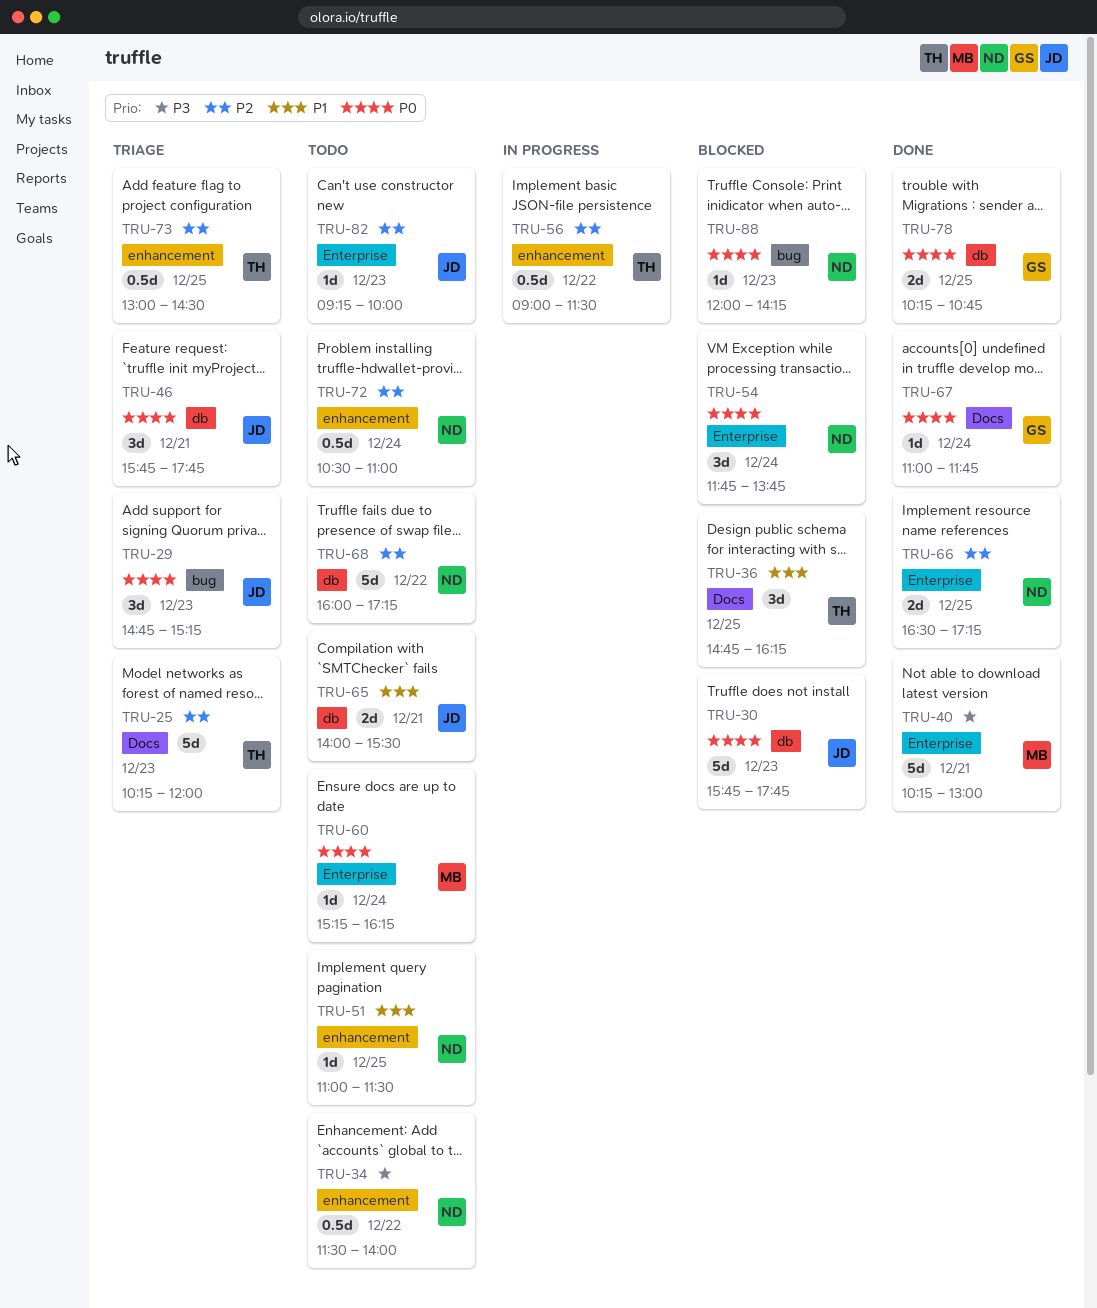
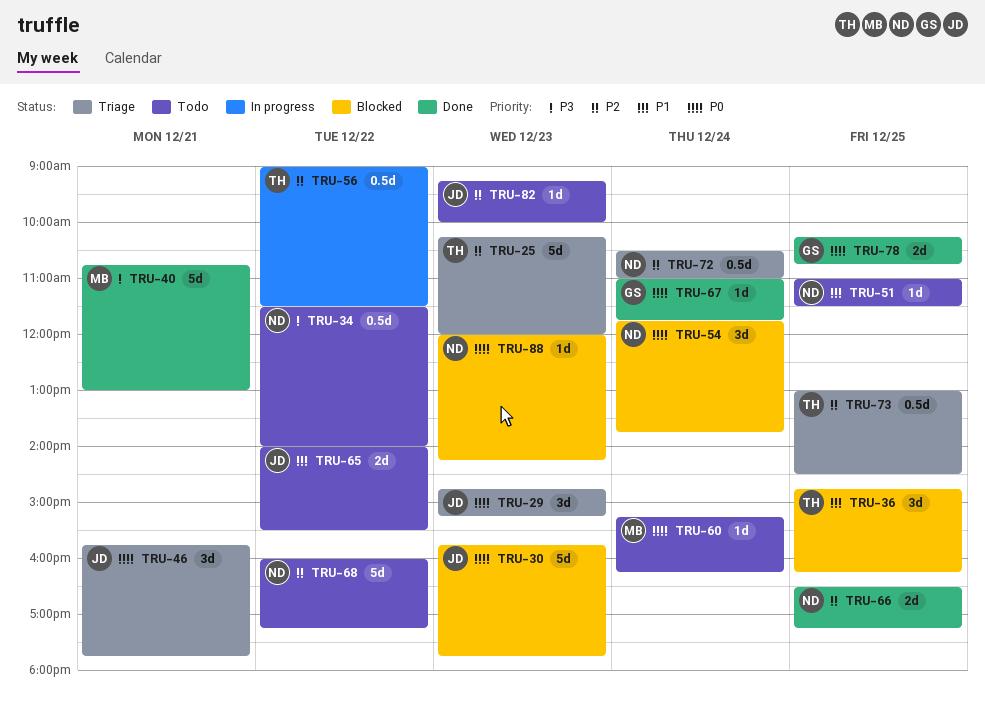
TRU-40, begins: 10:15 -> 10:45
TRU-65, day: Dec 21 -> Dec 22
TRU-72, status: Todo -> Triage

